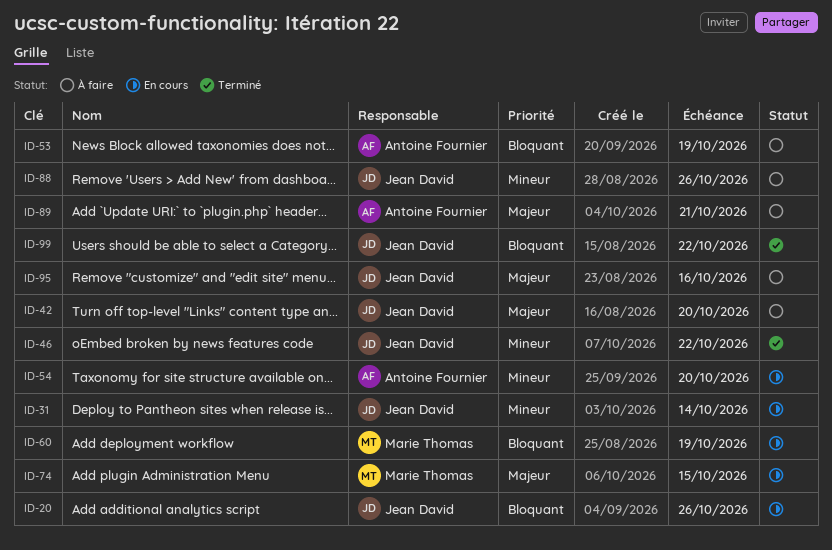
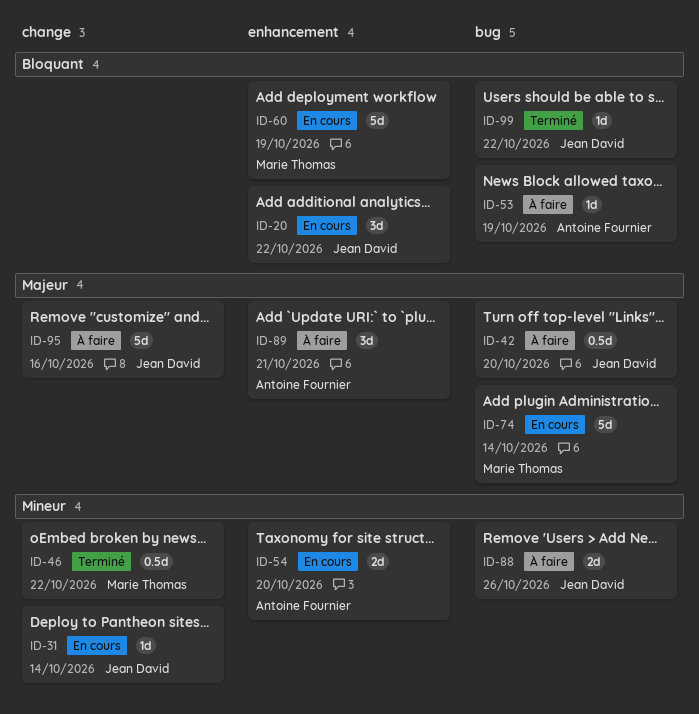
ID-20, due: Oct 26 -> Oct 22
ID-46, owner: Jean David -> Marie Thomas
ID-74, due: Oct 15 -> Oct 14

